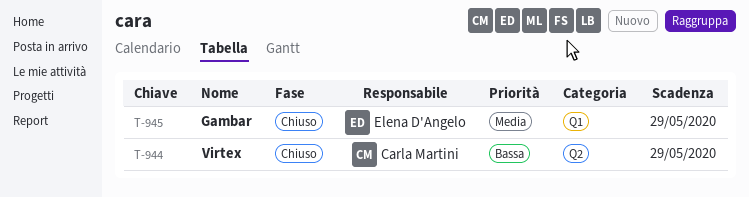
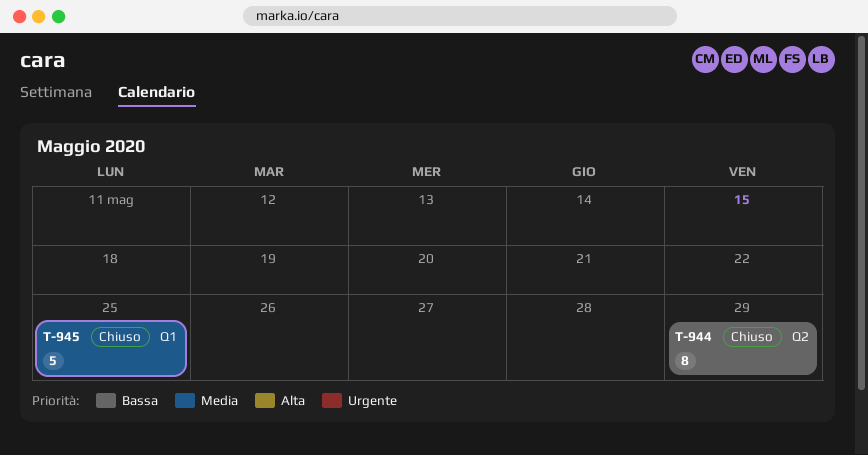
T-945, due: May 29 -> May 25

